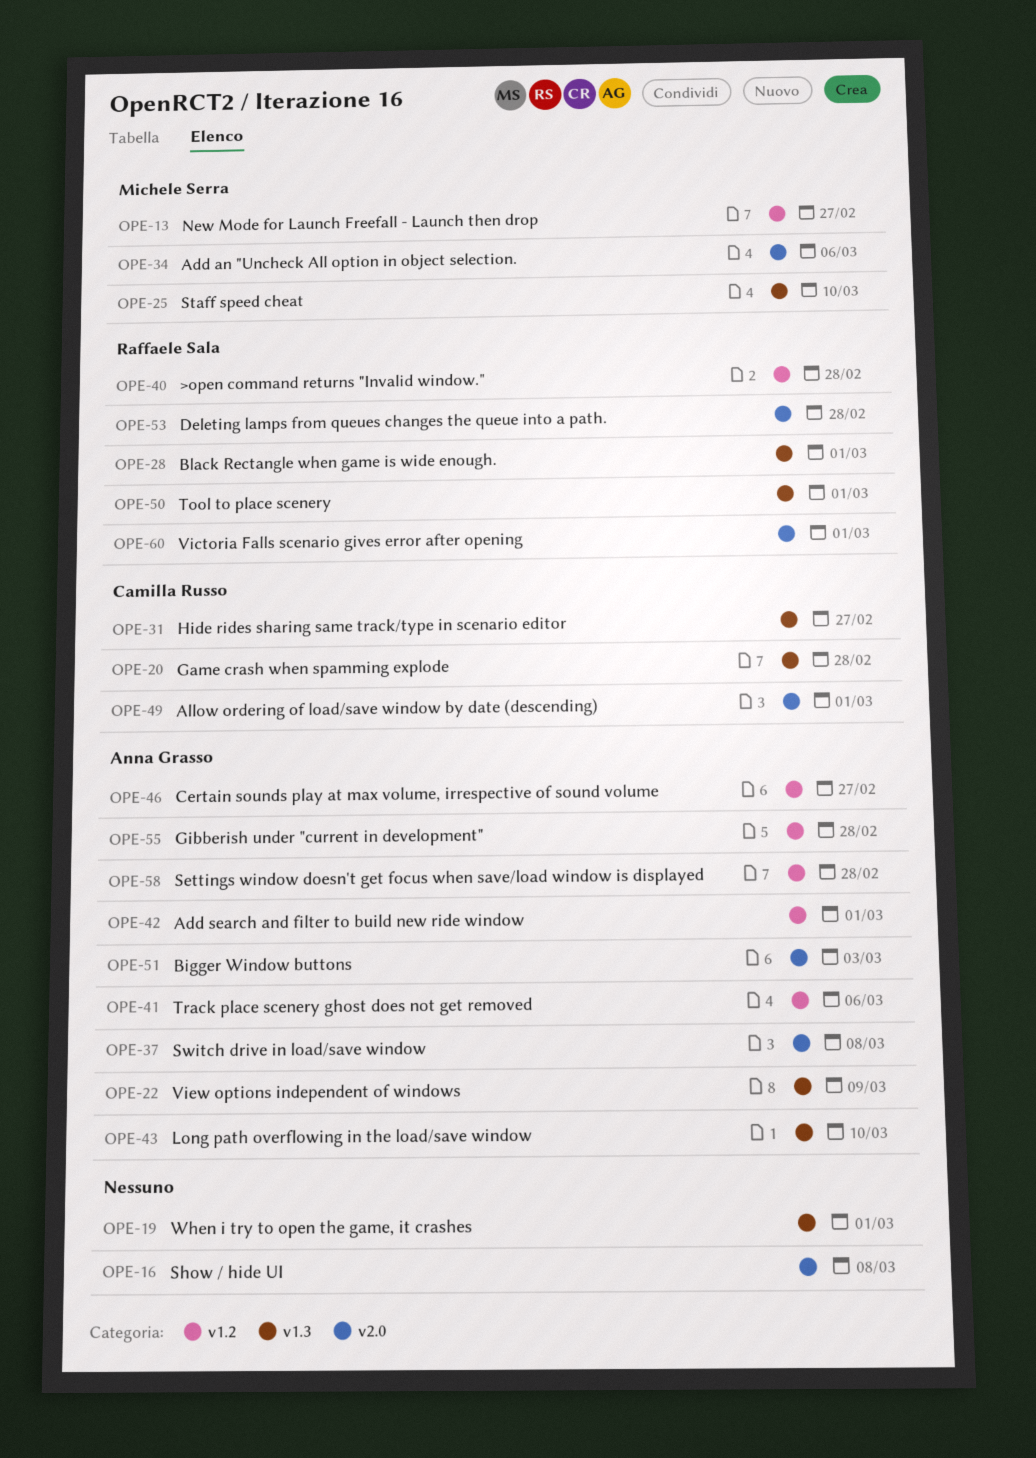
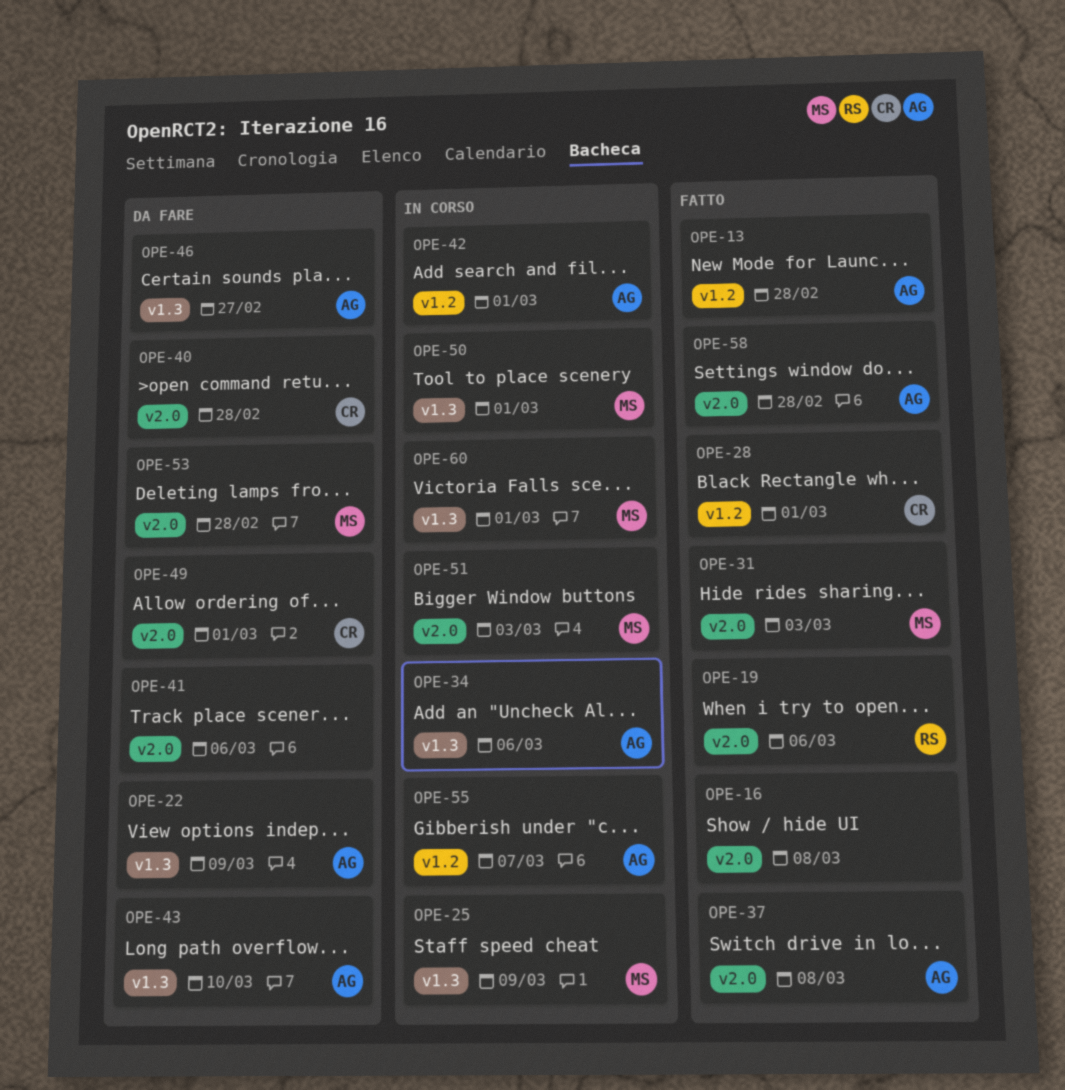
OPE-13, owner: Michele Serra -> Anna Grasso
OPE-13, due: Feb 27 -> Feb 28
OPE-19, owner: none -> Raffaele Sala
OPE-19, label: v1.3 -> v2.0
OPE-19, due: Mar 1 -> Mar 6
OPE-20: present -> none
OPE-25, due: Mar 10 -> Mar 9
OPE-28, owner: Raffaele Sala -> Camilla Russo
OPE-28, label: v1.3 -> v1.2
OPE-31, owner: Camilla Russo -> Michele Serra
OPE-31, label: v1.3 -> v2.0
OPE-31, due: Feb 27 -> Mar 3
OPE-34, owner: Michele Serra -> Anna Grasso
OPE-34, label: v2.0 -> v1.3
OPE-40, owner: Raffaele Sala -> Camilla Russo
OPE-40, label: v1.2 -> v2.0
OPE-41, owner: Anna Grasso -> none
OPE-41, label: v1.2 -> v2.0
OPE-46, label: v1.2 -> v1.3
OPE-50, owner: Raffaele Sala -> Michele Serra
OPE-51, owner: Anna Grasso -> Michele Serra
OPE-53, owner: Raffaele Sala -> Michele Serra
OPE-55, due: Feb 28 -> Mar 7
OPE-58, label: v1.2 -> v2.0
OPE-60, owner: Raffaele Sala -> Michele Serra
OPE-60, label: v2.0 -> v1.3

